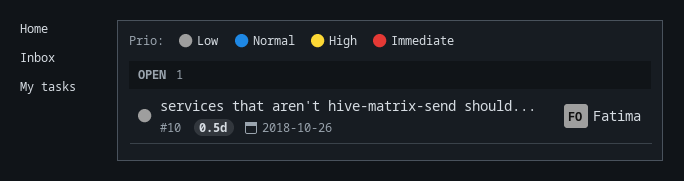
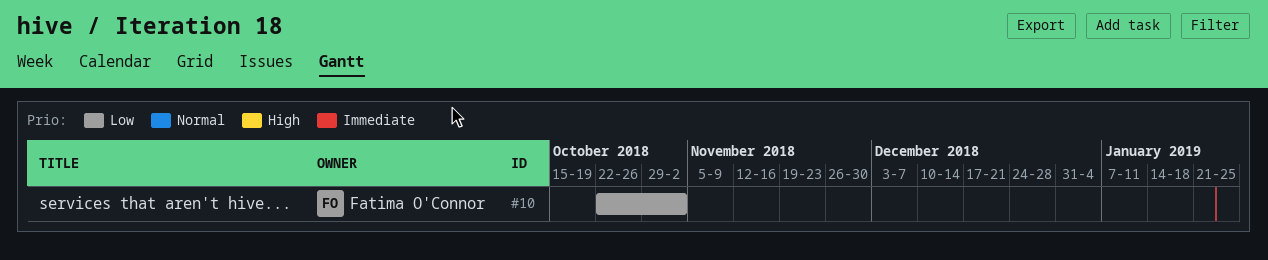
#10, due: Oct 26 -> Nov 2

